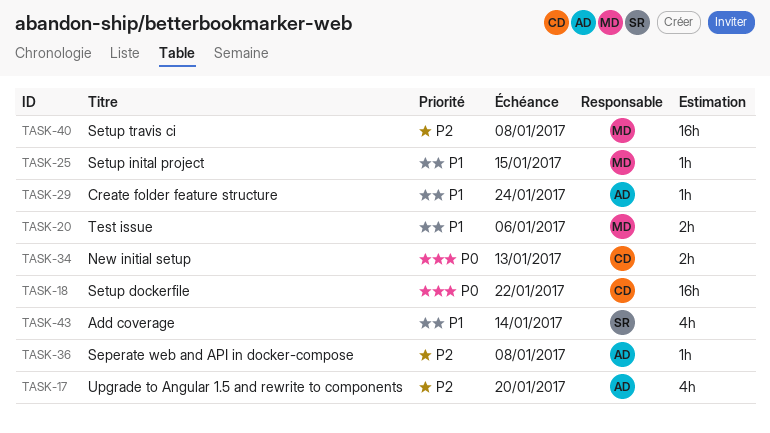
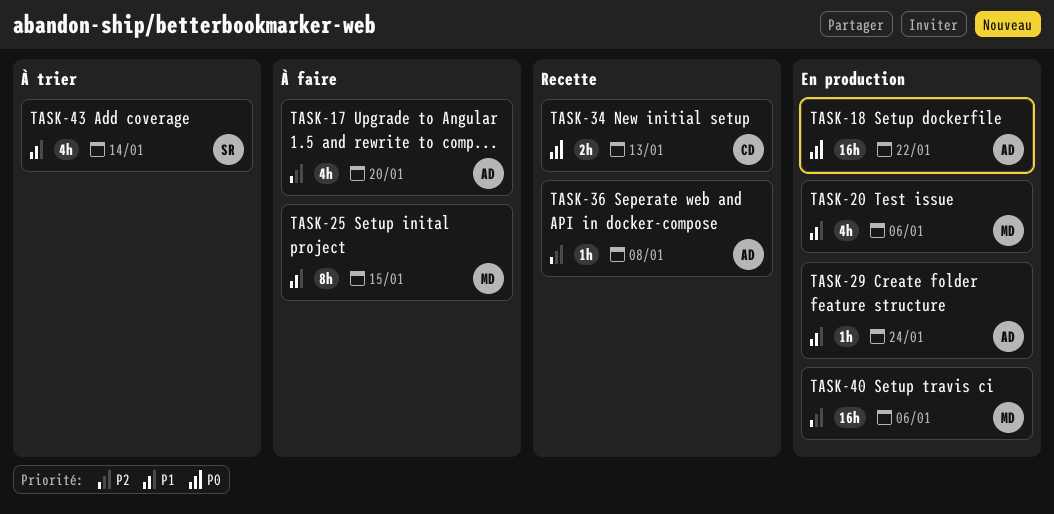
TASK-18, owner: CD -> AD
TASK-20, estimate: 2h -> 4h
TASK-25, estimate: 1h -> 8h
TASK-40, due: Jan 8 -> Jan 6

